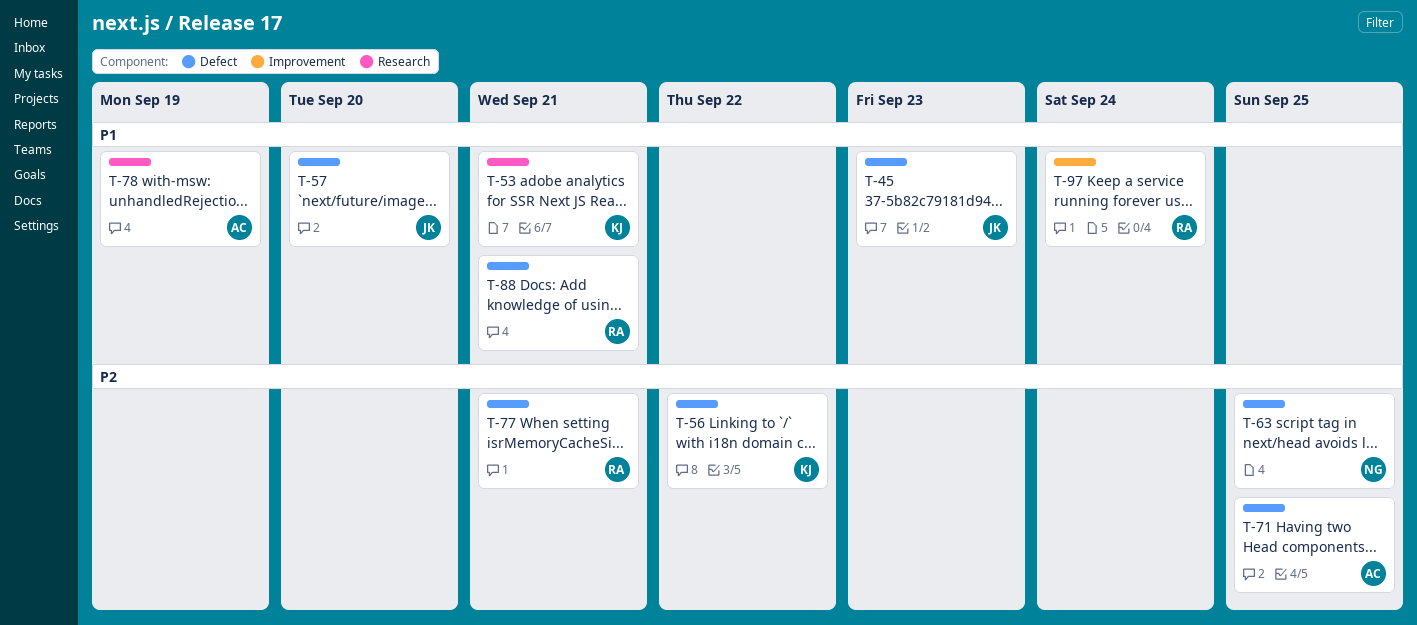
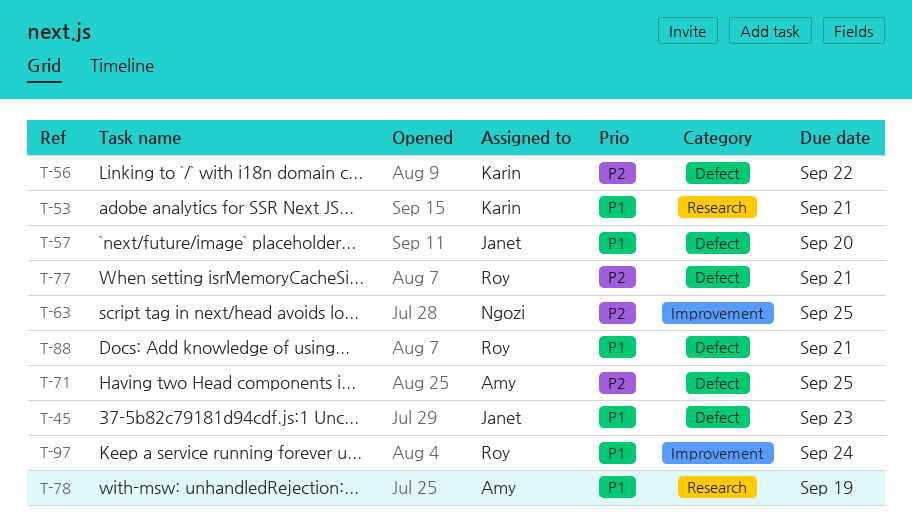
T-63, label: Defect -> Improvement

